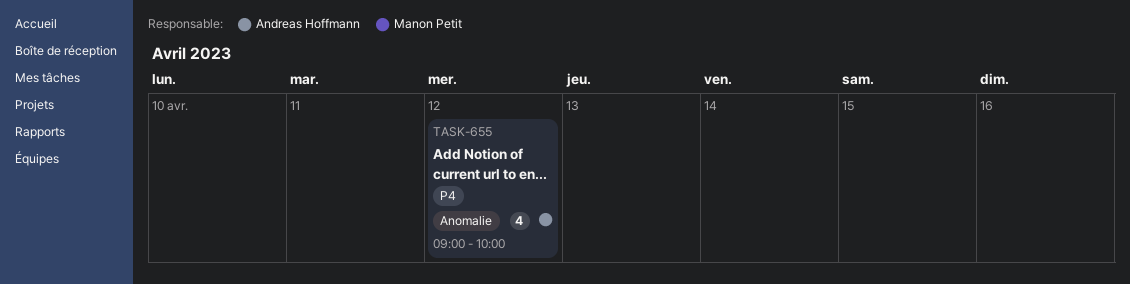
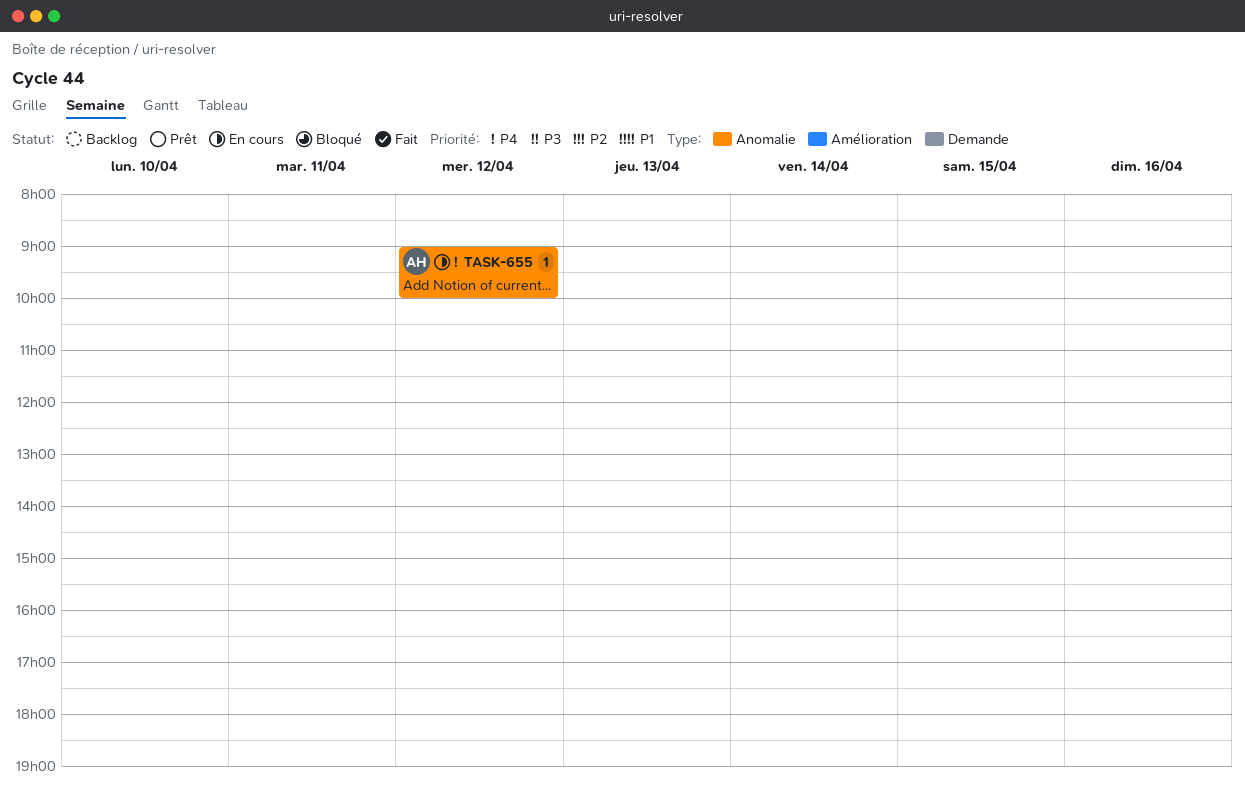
TASK-655, estimate: 4 -> 1

